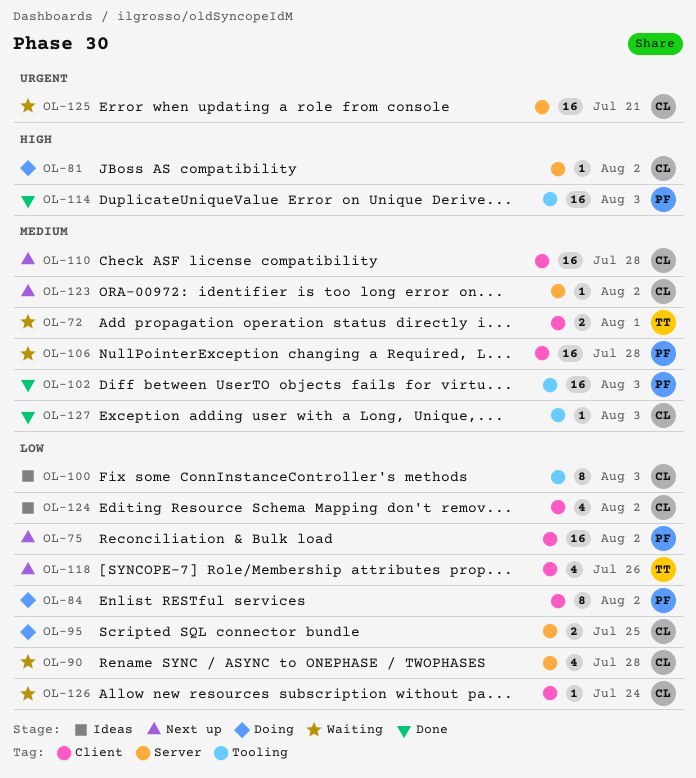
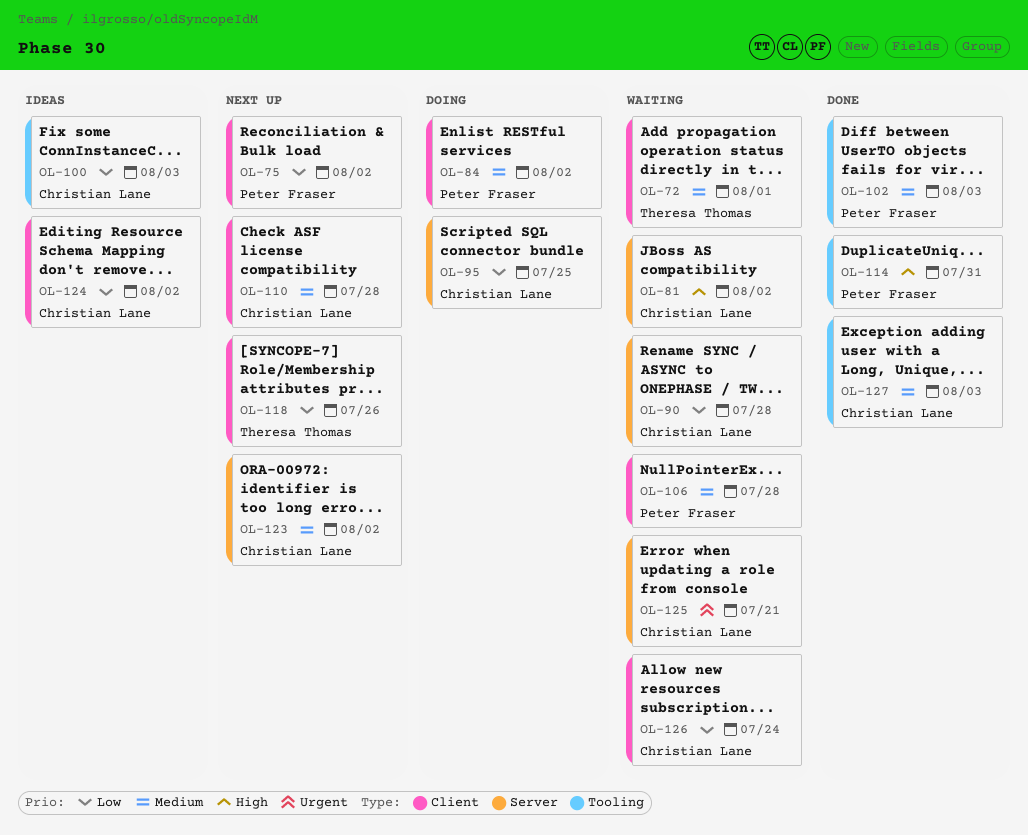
OL-81, status: Doing -> Waiting
OL-84, priority: Low -> Medium
OL-114, due: Aug 3 -> Jul 31

